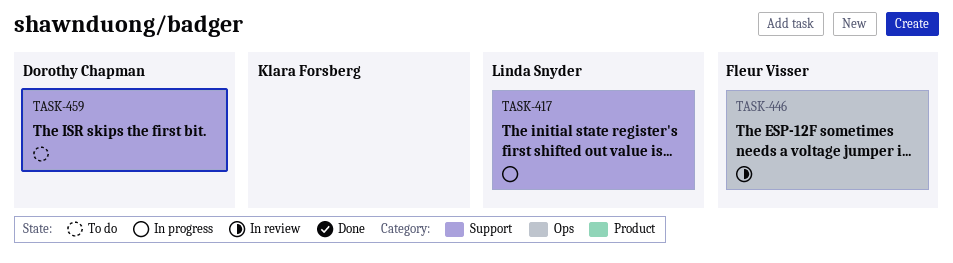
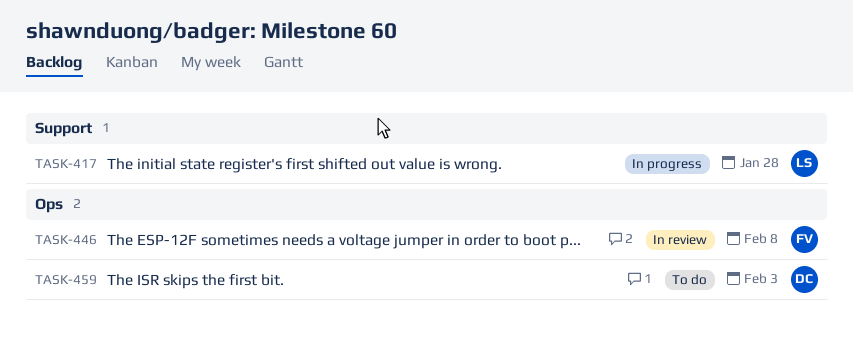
TASK-459, label: Support -> Ops

